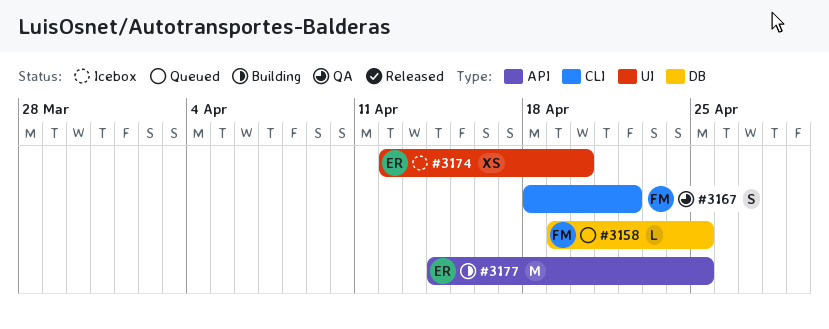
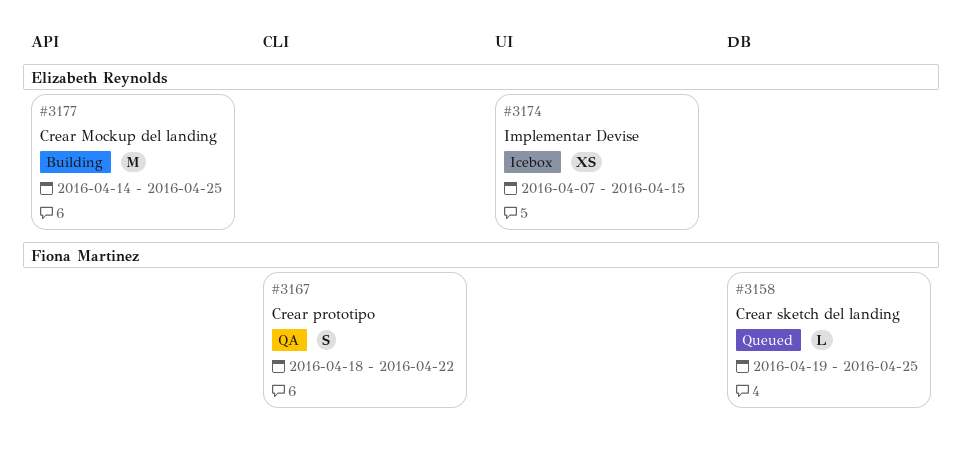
#3174, start: Apr 12 -> Apr 7
#3174, due: Apr 20 -> Apr 15

